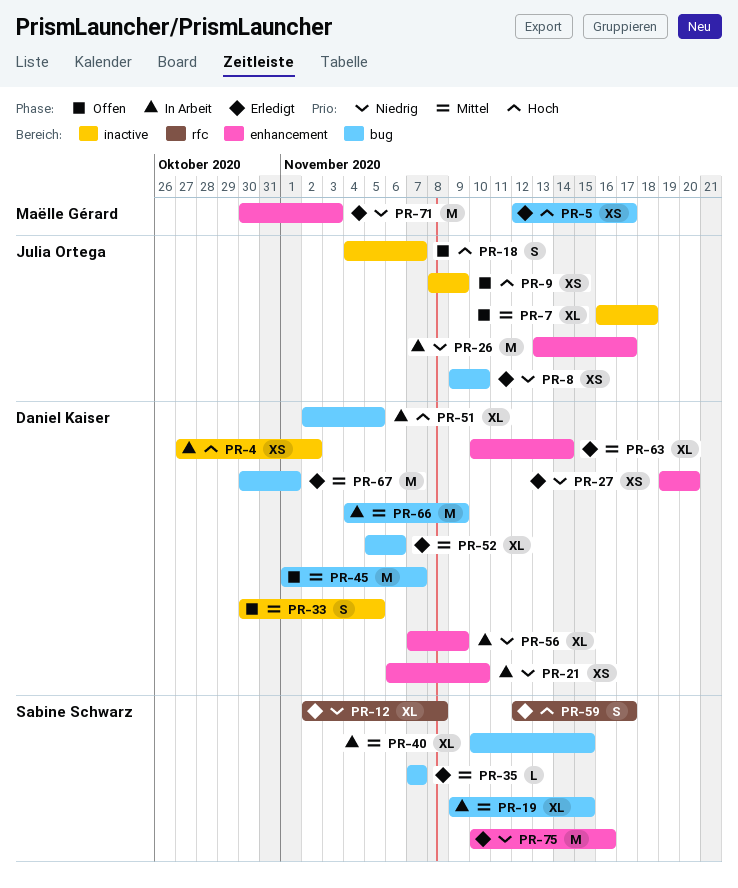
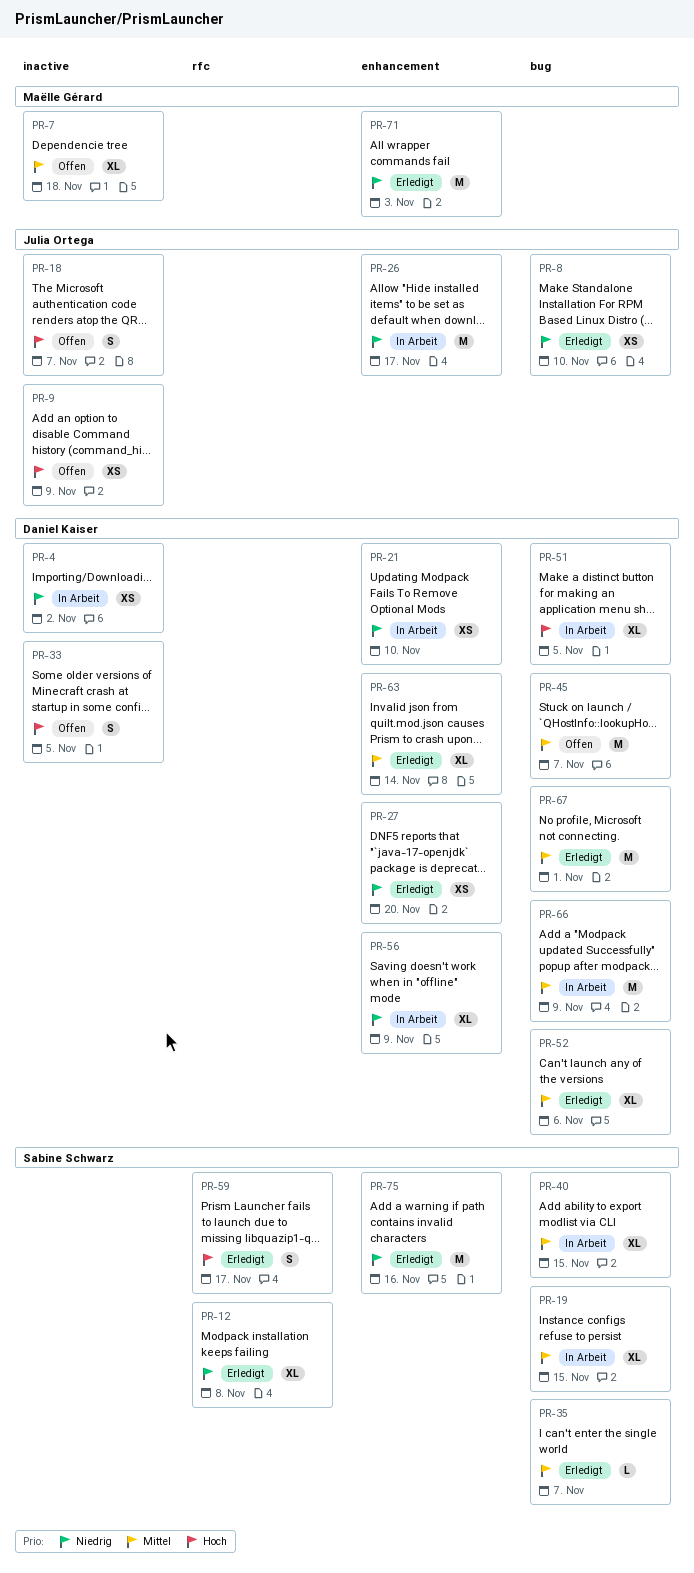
PR-4, priority: Hoch -> Niedrig
PR-5: present -> none
PR-7, owner: Julia Ortega -> Maëlle Gérard
PR-33, priority: Mittel -> Hoch

